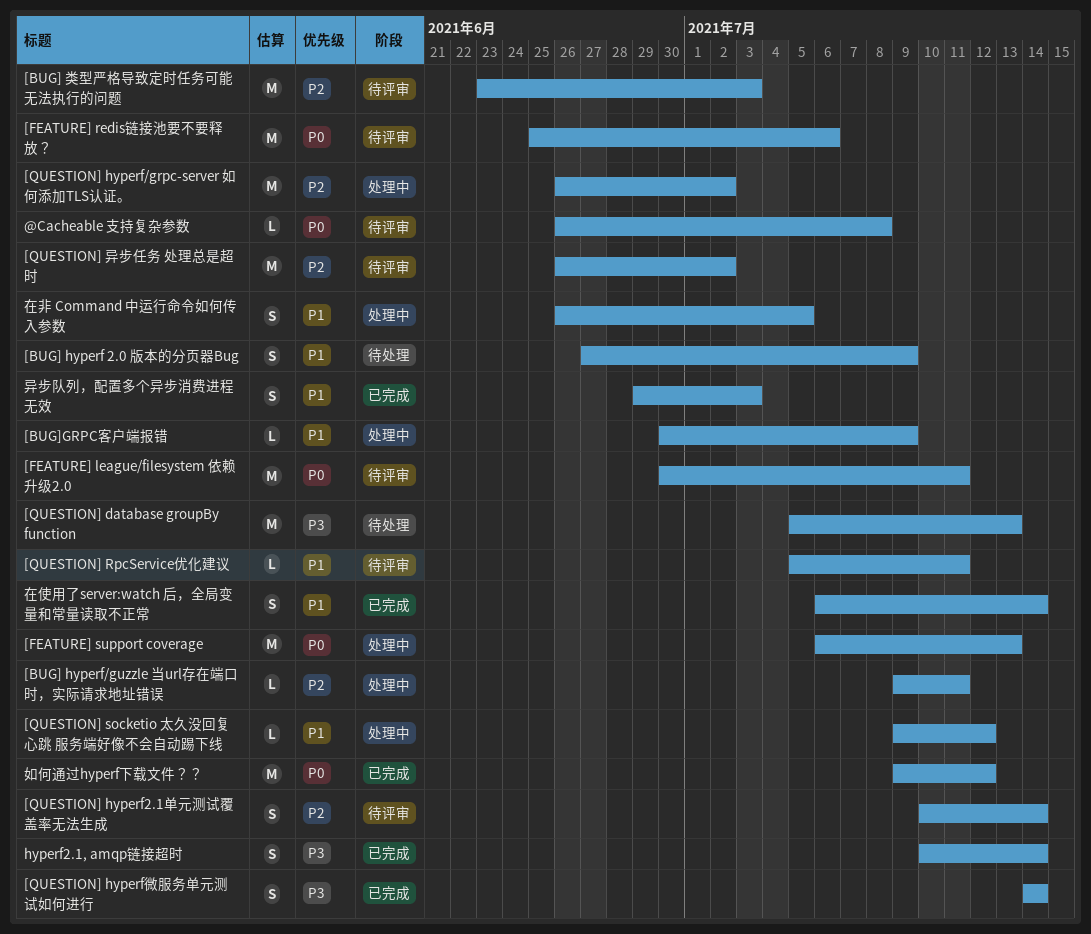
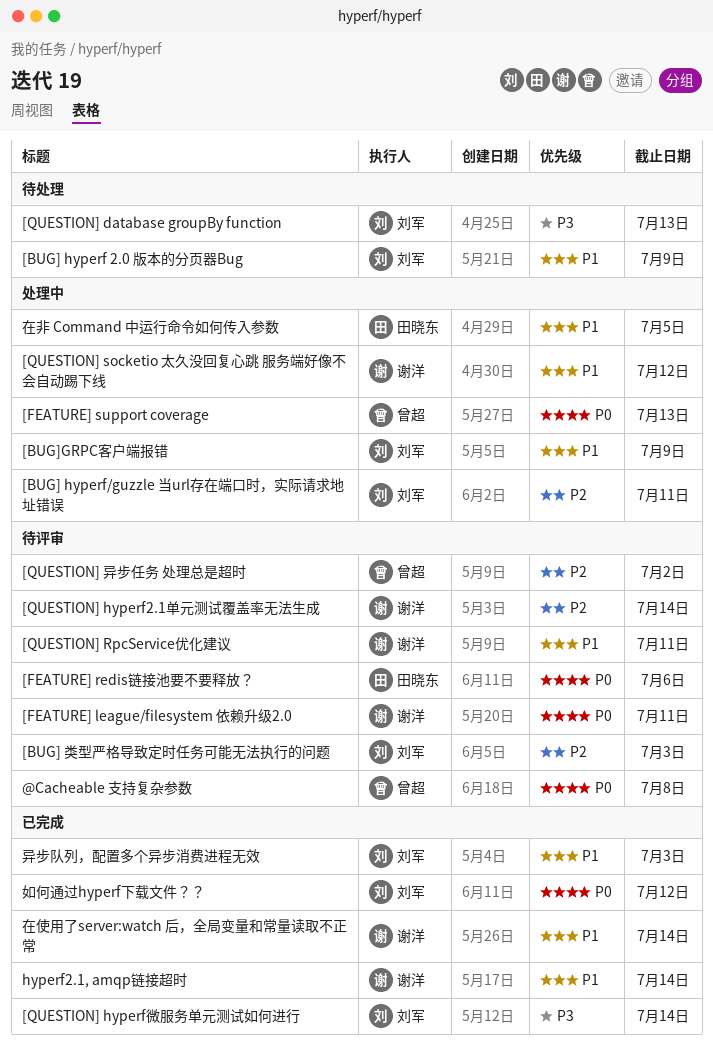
[QUESTION] hyperf/grpc-server 如何添加TLS认证。: present -> none
hyperf2.1, amqp链接超时, priority: P3 -> P1

